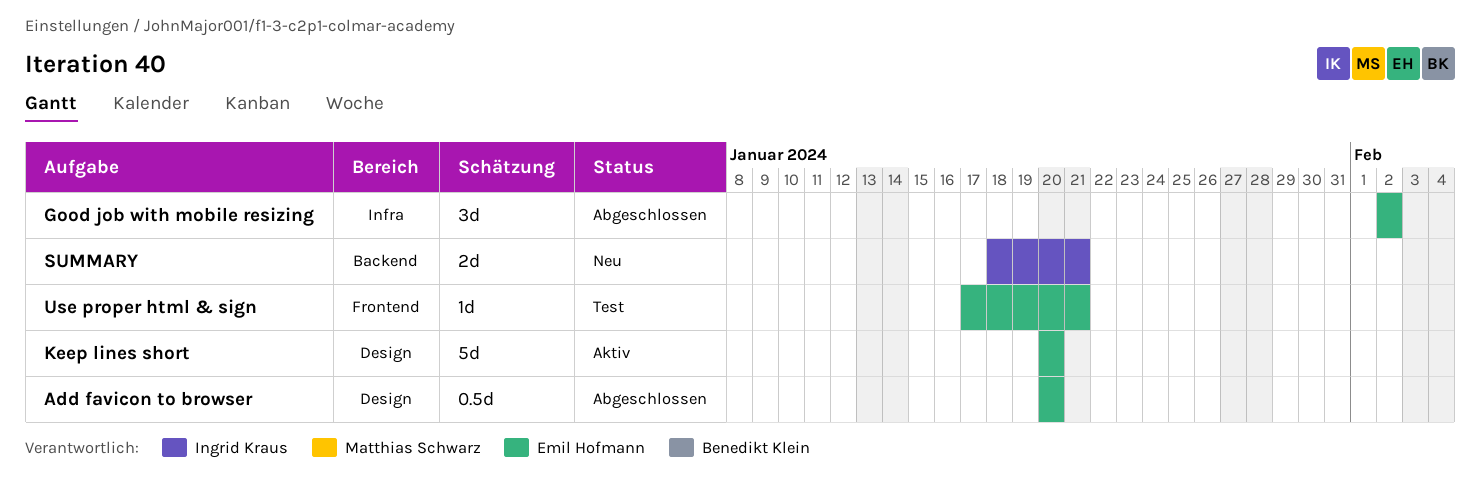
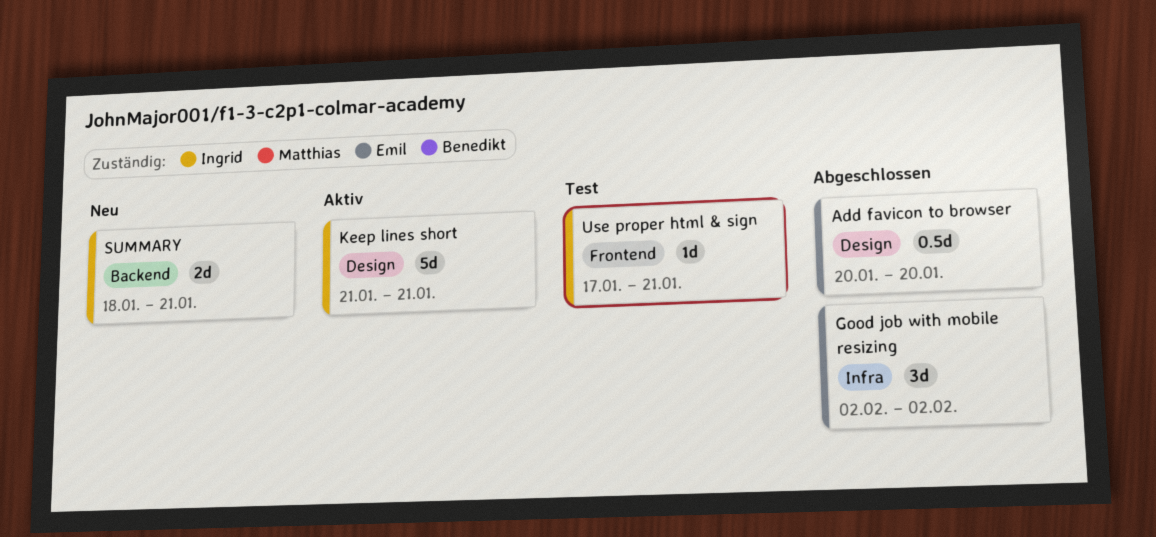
Keep lines short, owner: Emil Hofmann -> Ingrid Kraus
Keep lines short, start: Jan 20 -> Jan 21
Keep lines short, due: Jan 20 -> Jan 21
Use proper html & sign, owner: Emil Hofmann -> Ingrid Kraus

